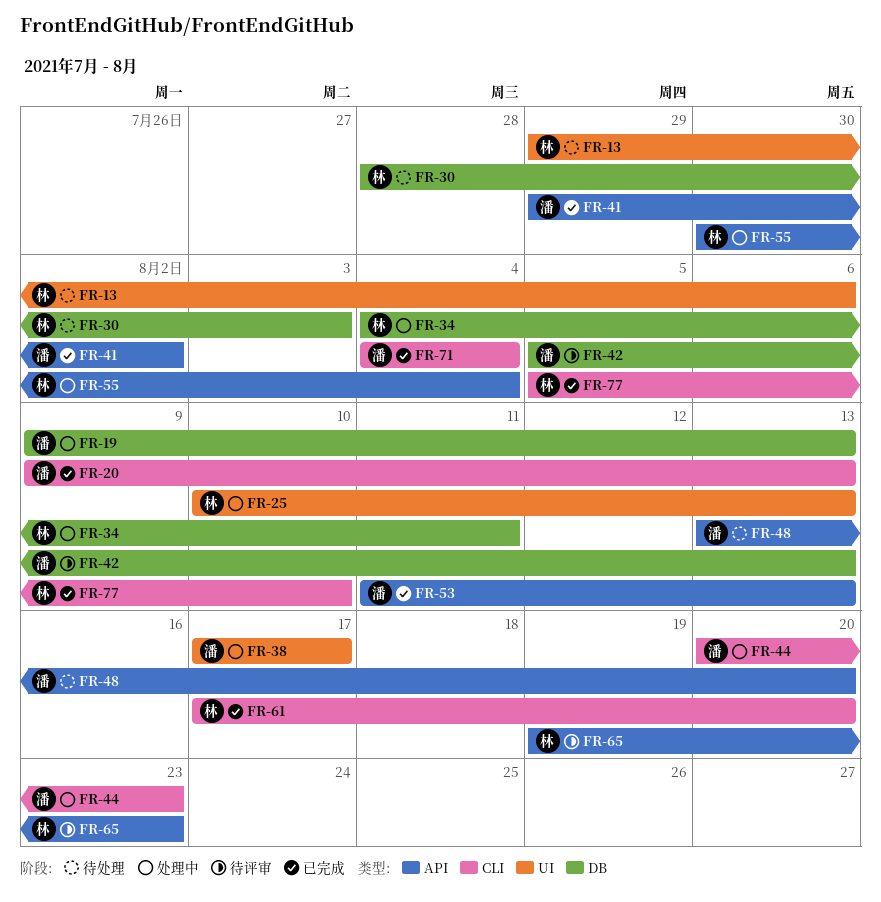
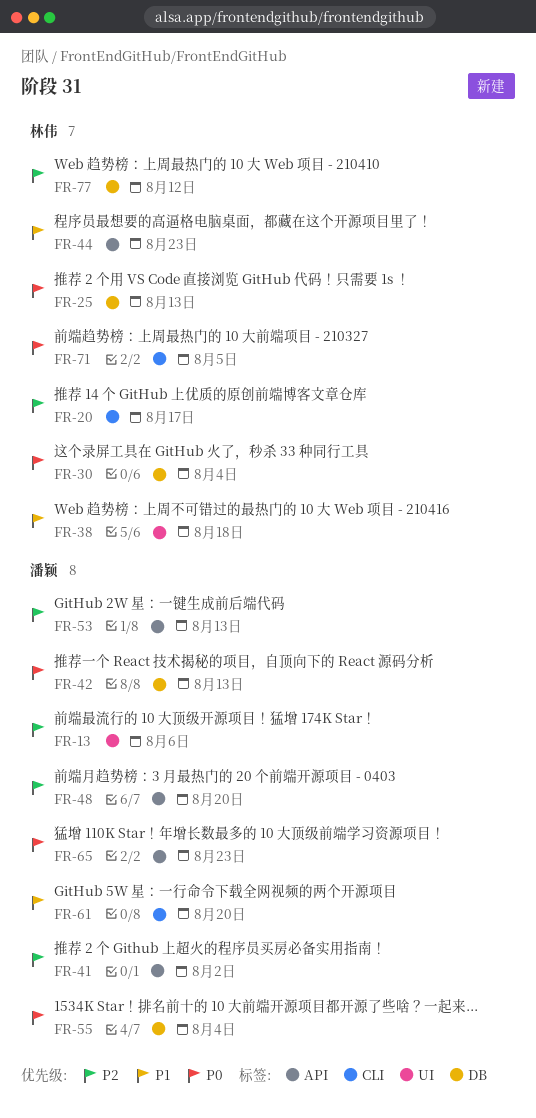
FR-13, owner: 林伟 -> 潘颖
FR-19: present -> none
FR-20, owner: 潘颖 -> 林伟
FR-20, due: Aug 13 -> Aug 17
FR-25, label: UI -> DB
FR-30, due: Aug 3 -> Aug 4
FR-34: present -> none
FR-38, owner: 潘颖 -> 林伟
FR-38, due: Aug 17 -> Aug 18
FR-44, owner: 潘颖 -> 林伟
FR-44, label: CLI -> API
FR-55, owner: 林伟 -> 潘颖
FR-55, label: API -> DB
FR-61, owner: 林伟 -> 潘颖
FR-65, owner: 林伟 -> 潘颖
FR-71, owner: 潘颖 -> 林伟
FR-71, due: Aug 4 -> Aug 5
FR-77, label: CLI -> DB
FR-77, due: Aug 10 -> Aug 12

